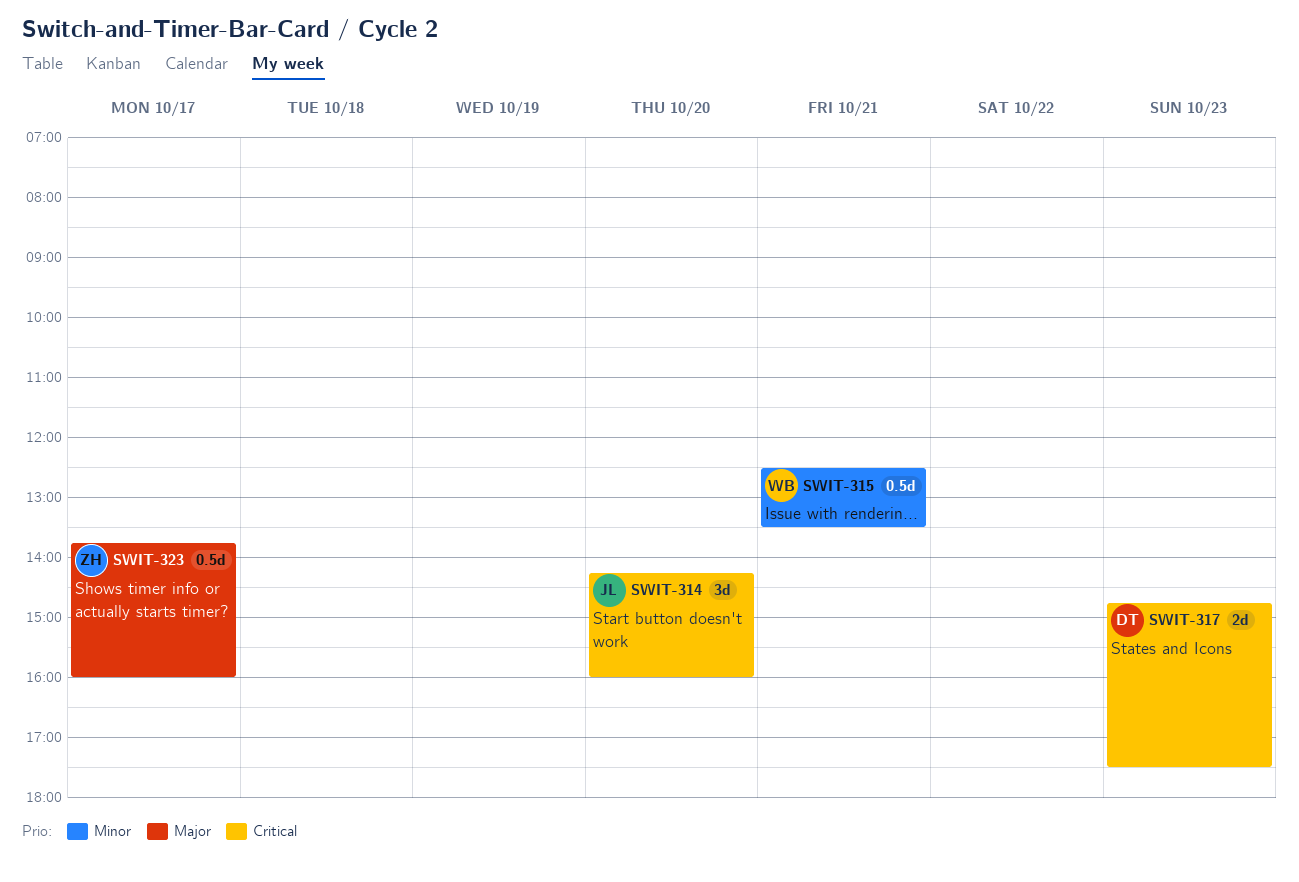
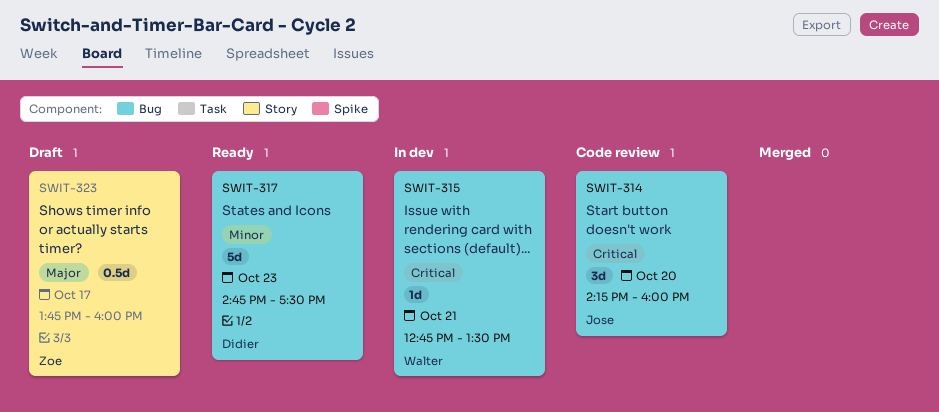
SWIT-315, priority: Minor -> Critical
SWIT-315, estimate: 0.5d -> 1d
SWIT-315, begins: 12:30 -> 12:45
SWIT-317, priority: Critical -> Minor
SWIT-317, estimate: 2d -> 5d

